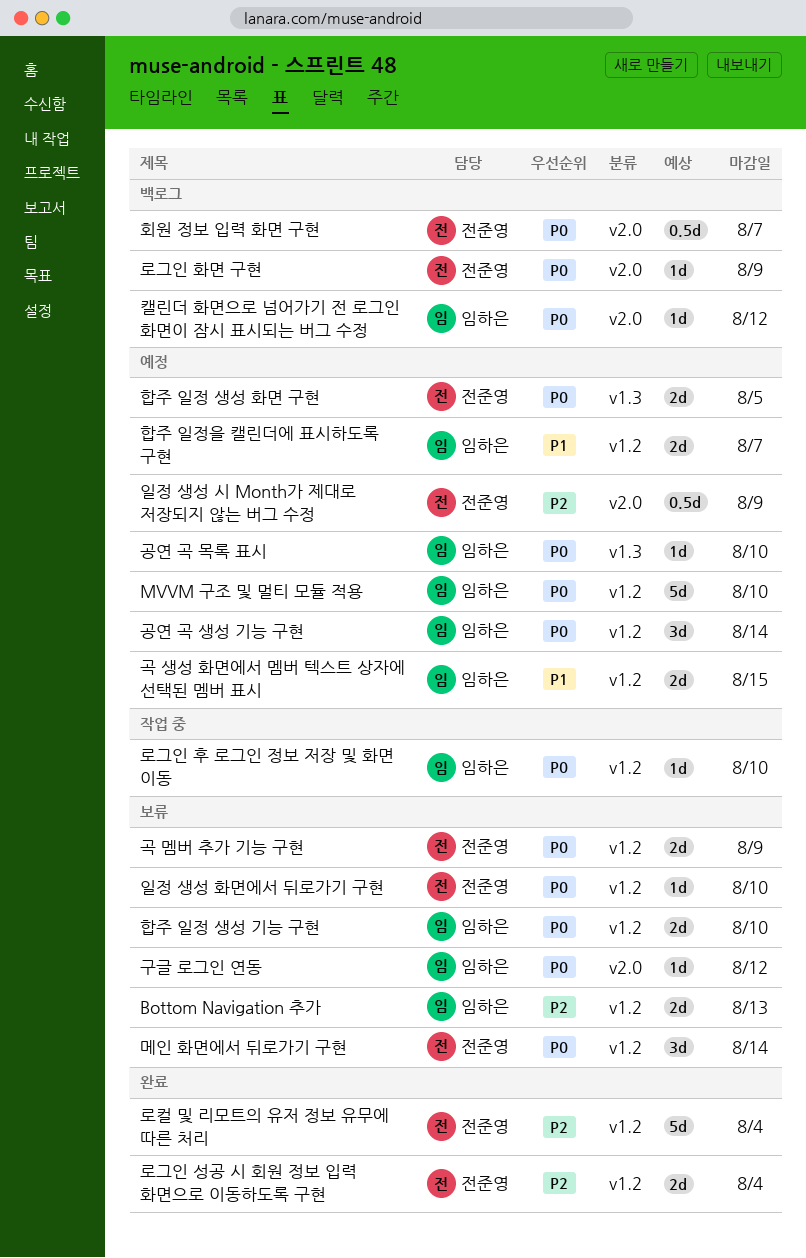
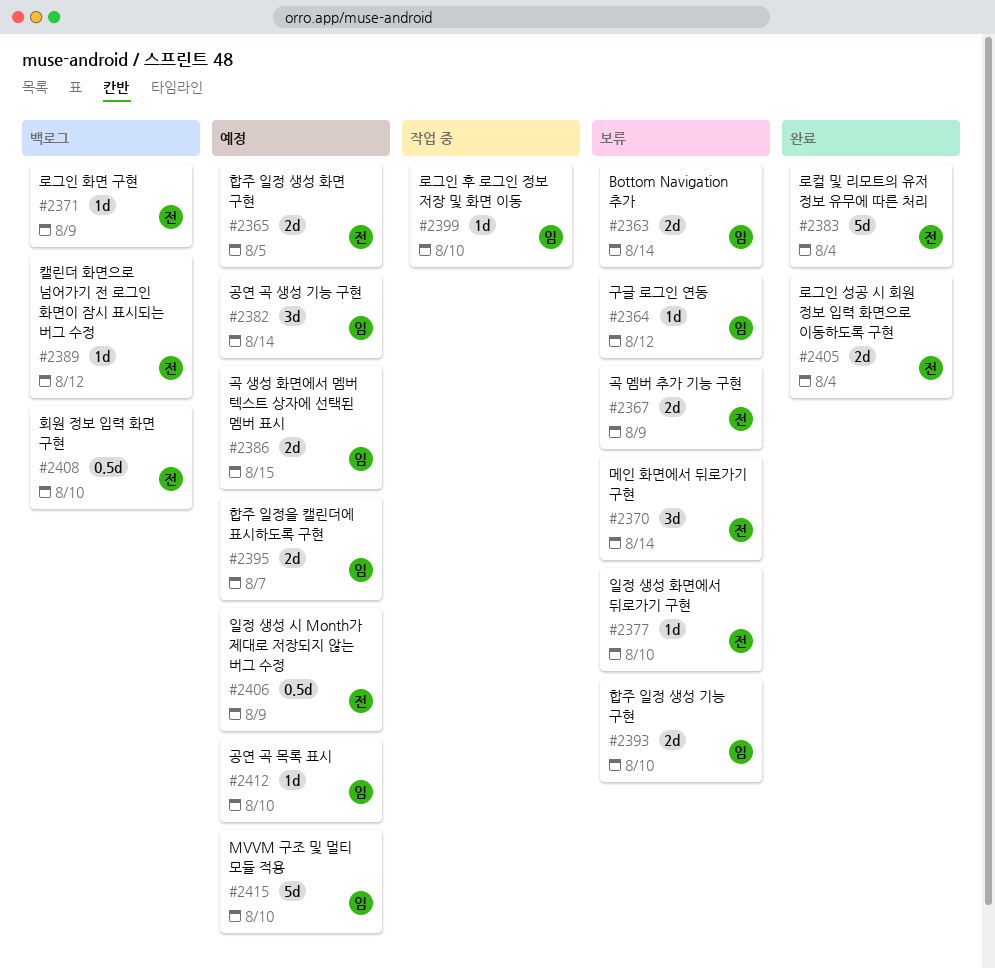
Bottom Navigation 추가, due: Aug 13 -> Aug 14
캘린더 화면으로 넘어가기 전 로그인 화면이 잠시 표시되는 버그 수정, owner: 임하은 -> 전준영
회원 정보 입력 화면 구현, due: Aug 7 -> Aug 10

